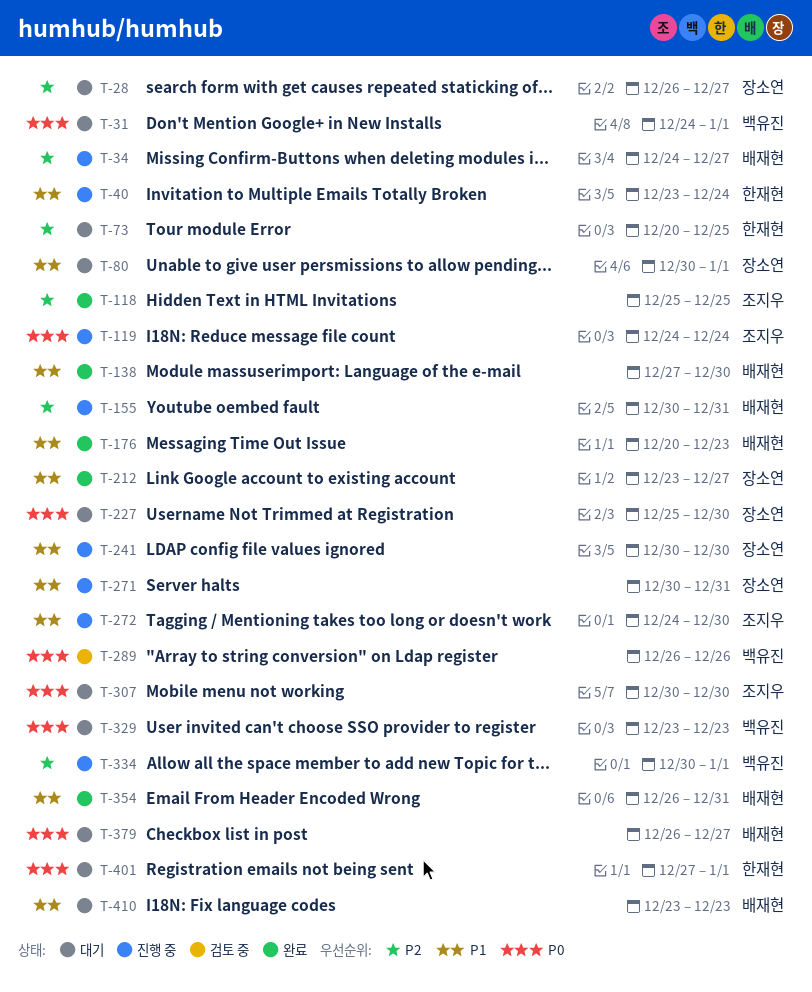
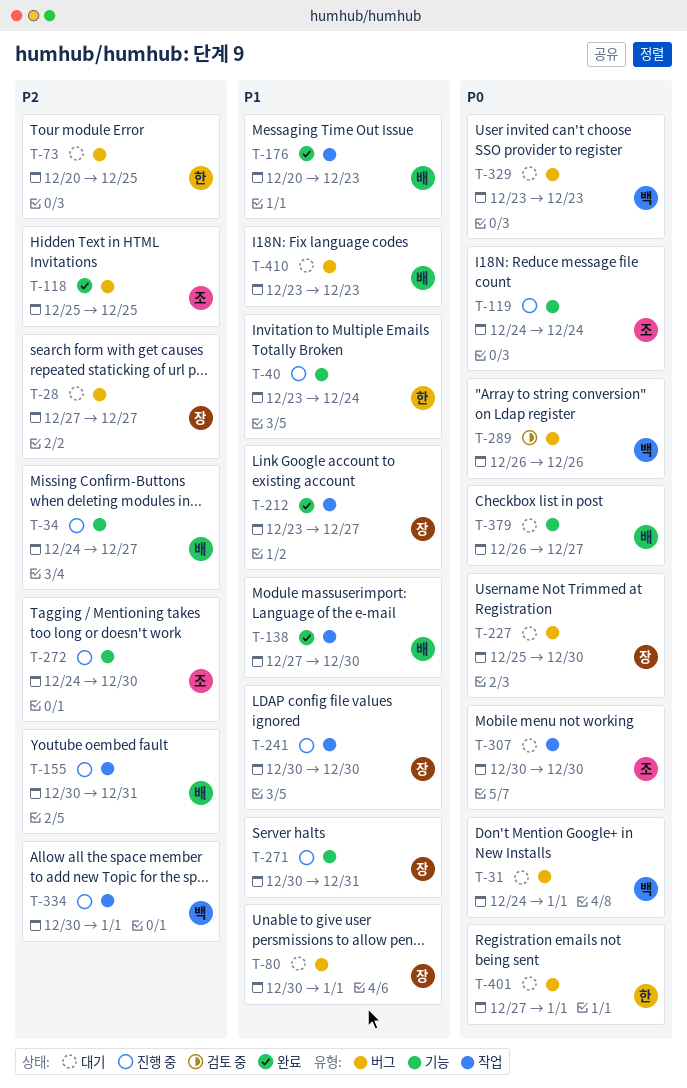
T-28, start: Dec 26 -> Dec 27
T-272, priority: P1 -> P2
T-354: present -> none

